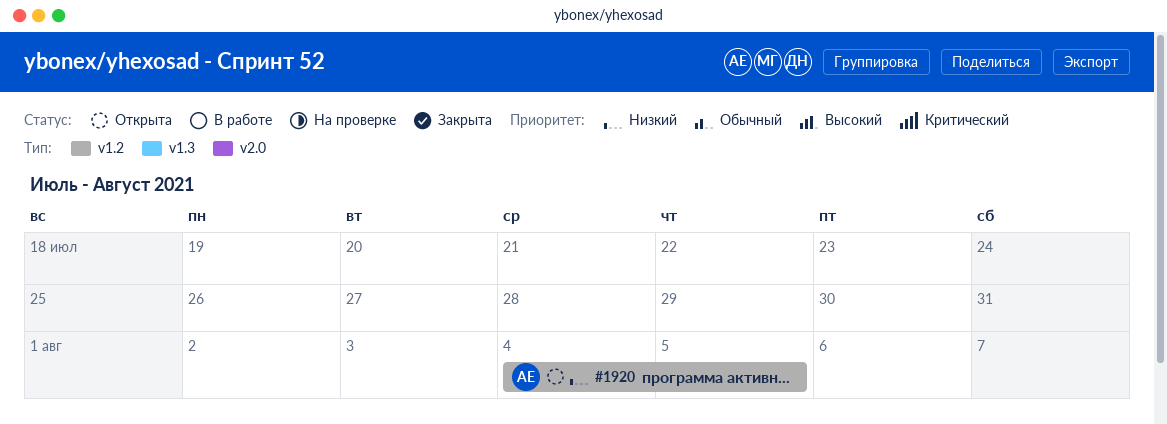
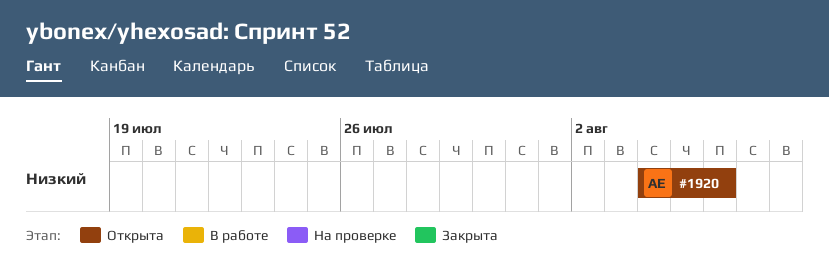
#1920, due: Aug 5 -> Aug 6

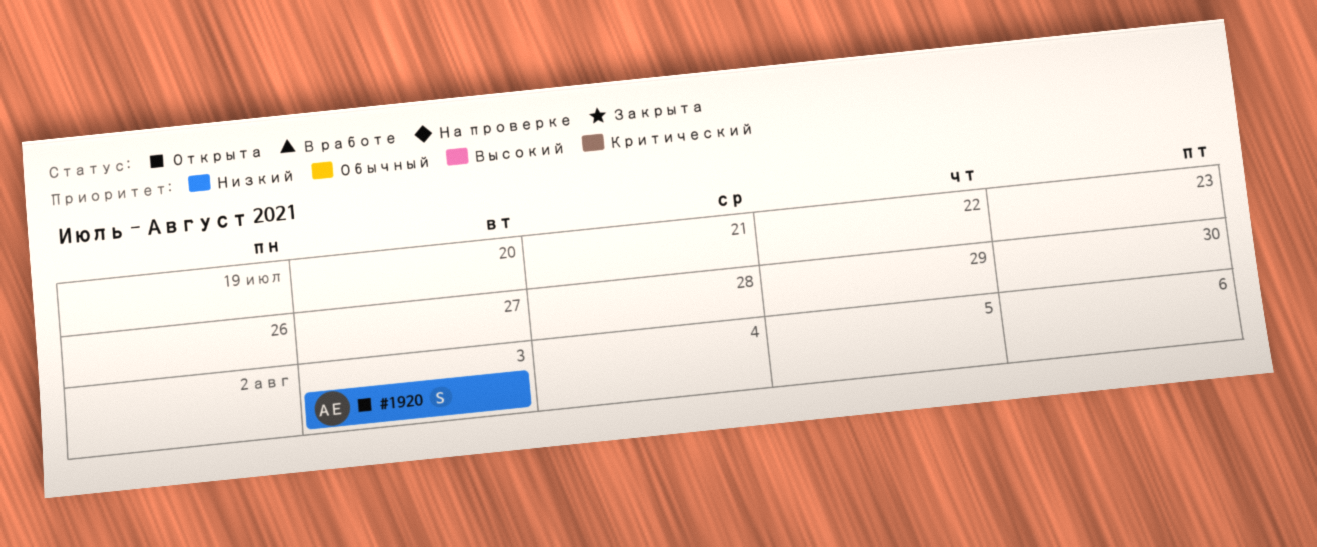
#1920, start: Aug 4 -> Aug 3
#1920, due: Aug 6 -> Aug 3

